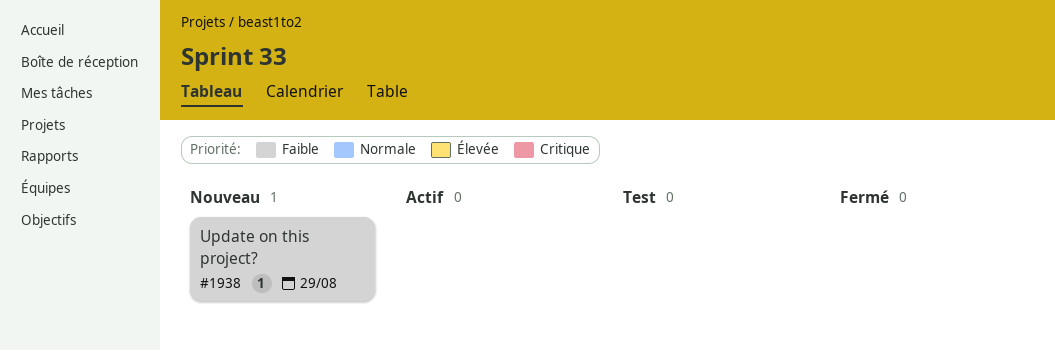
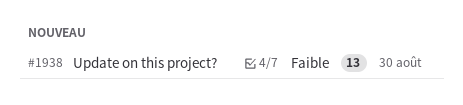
#1938, estimate: 1 -> 13
#1938, due: Aug 29 -> Aug 30

